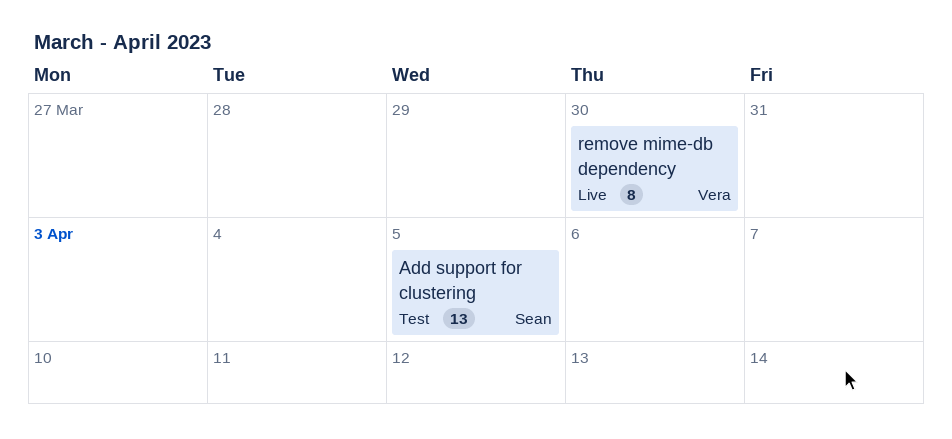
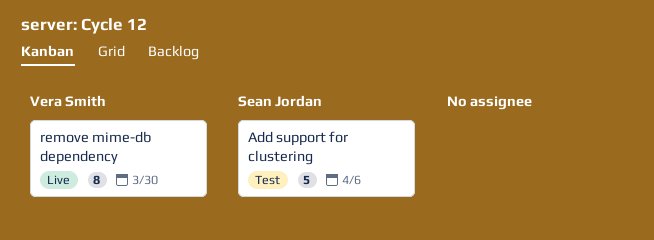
Add support for clustering, estimate: 13 -> 5
Add support for clustering, due: Apr 5 -> Apr 6

